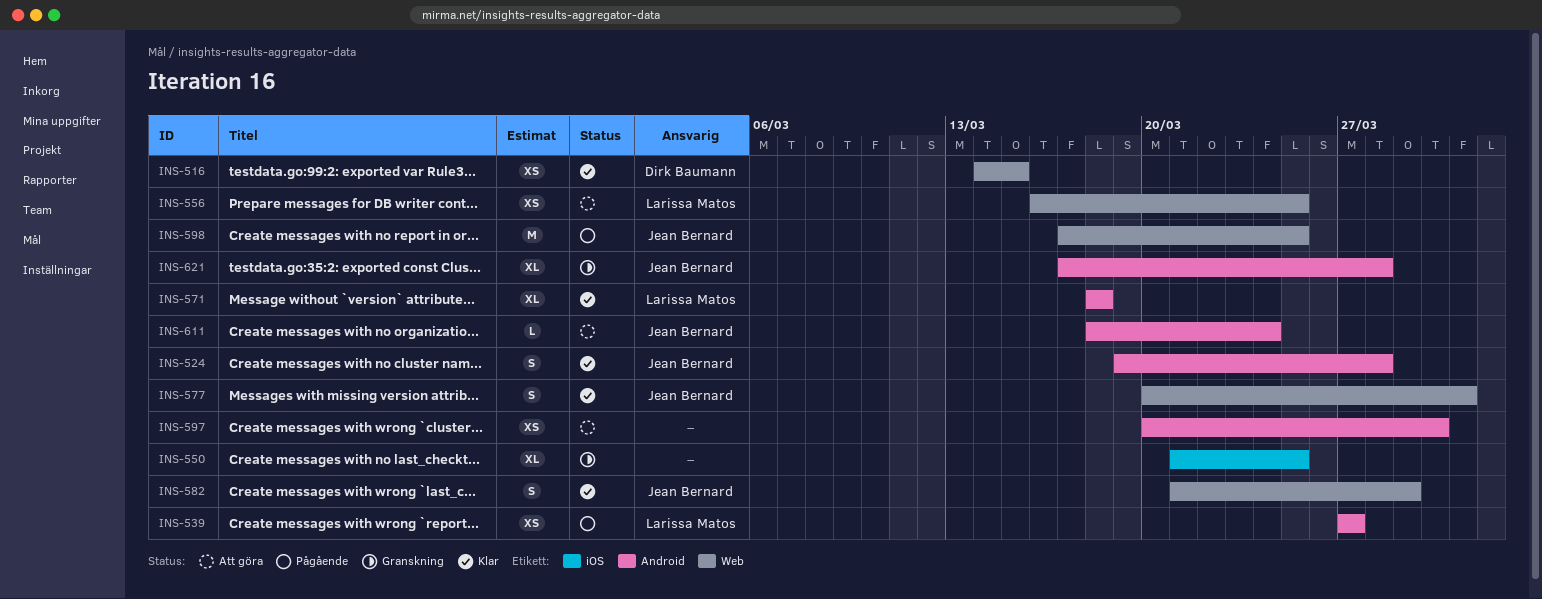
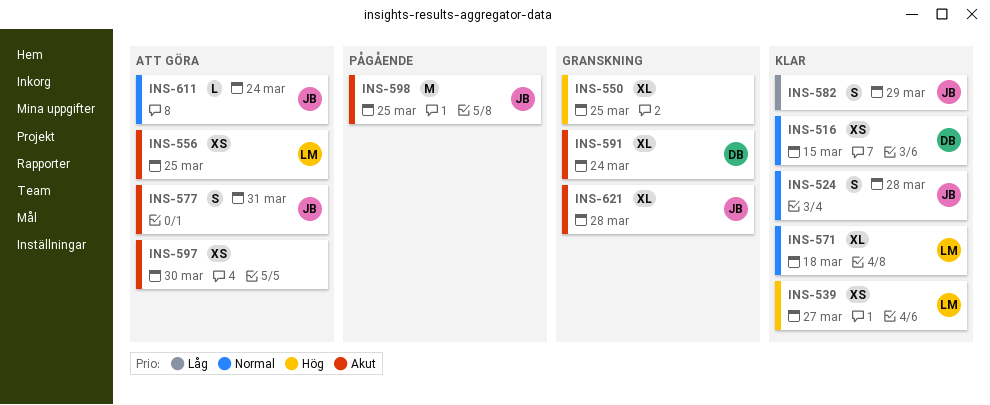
INS-539, status: Pågående -> Klar
INS-577, status: Klar -> Att göra
INS-591: none -> present

